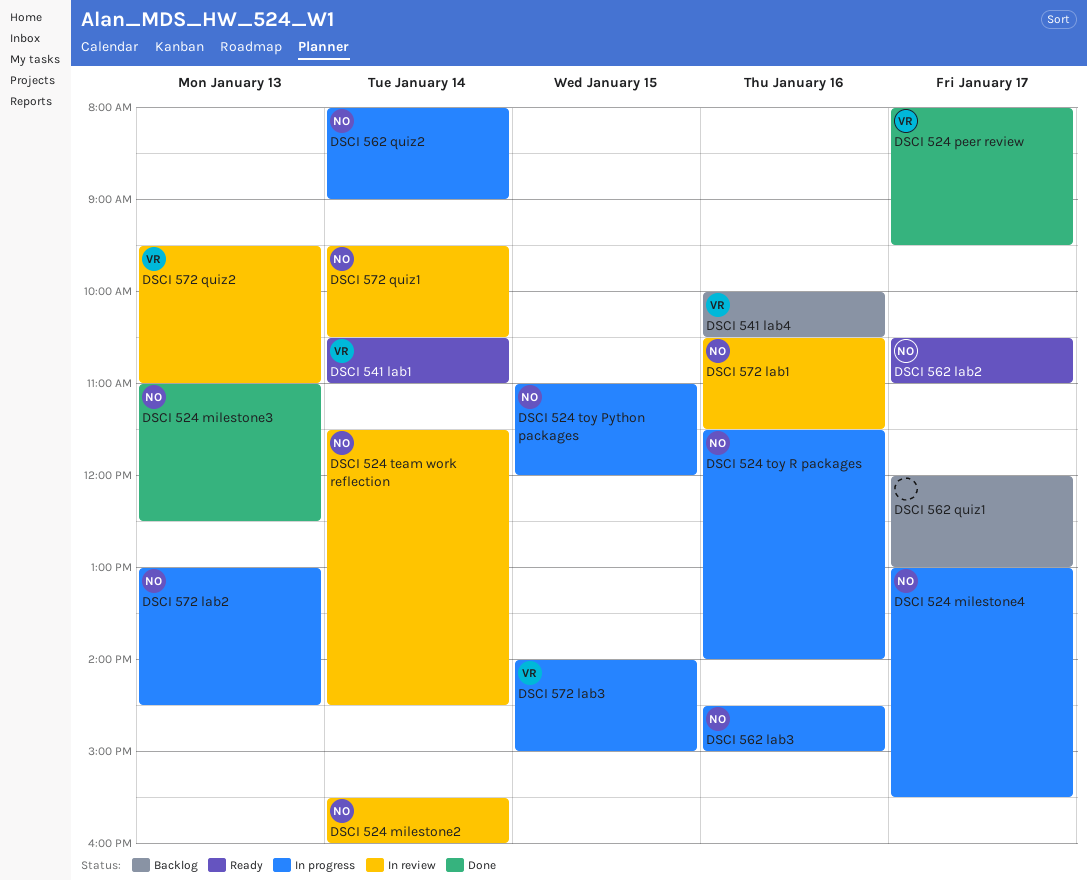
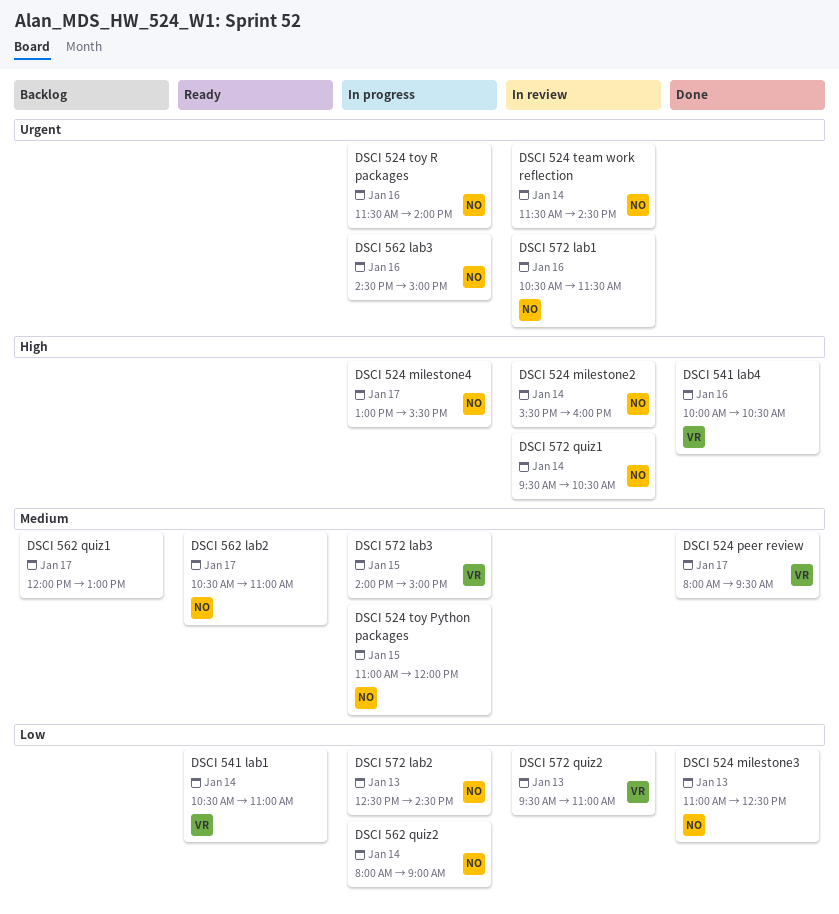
DSCI 541 lab4, status: Backlog -> Done
DSCI 572 lab2, begins: 13:00 -> 12:30

